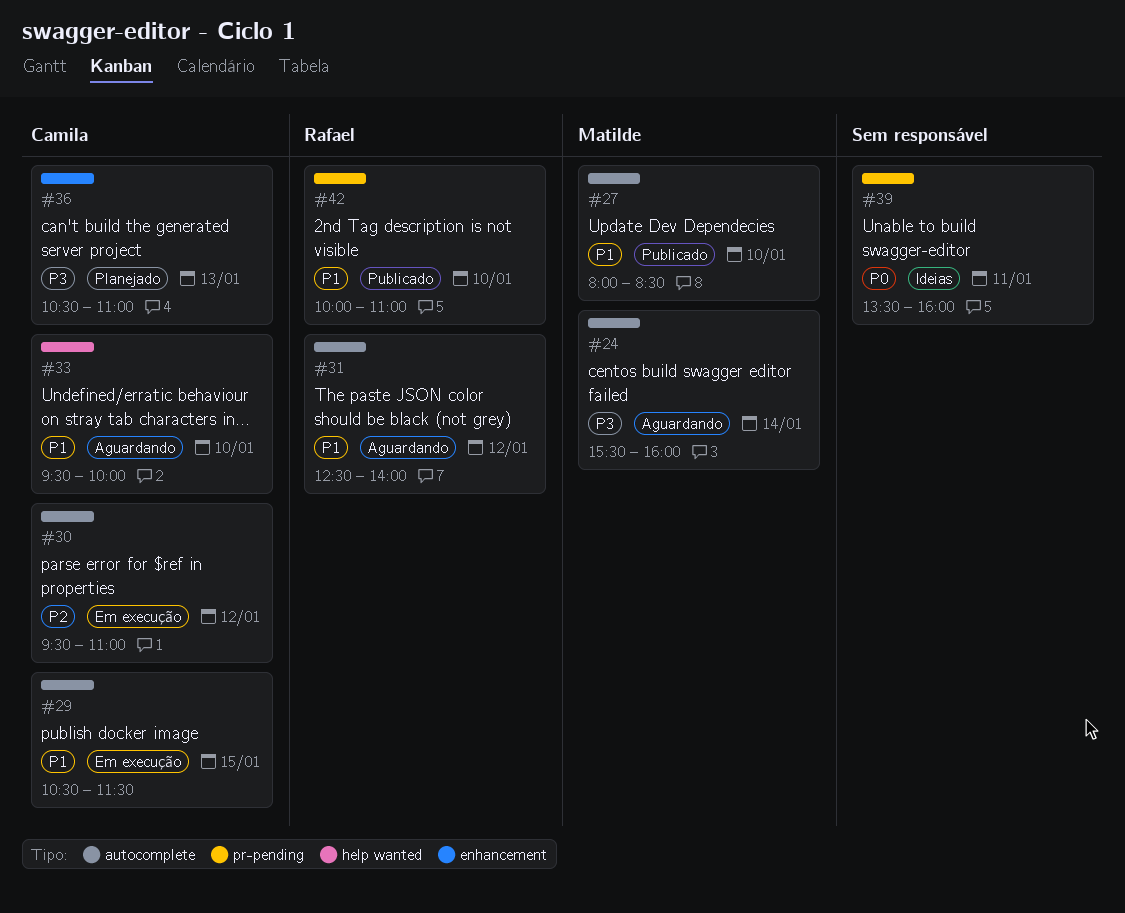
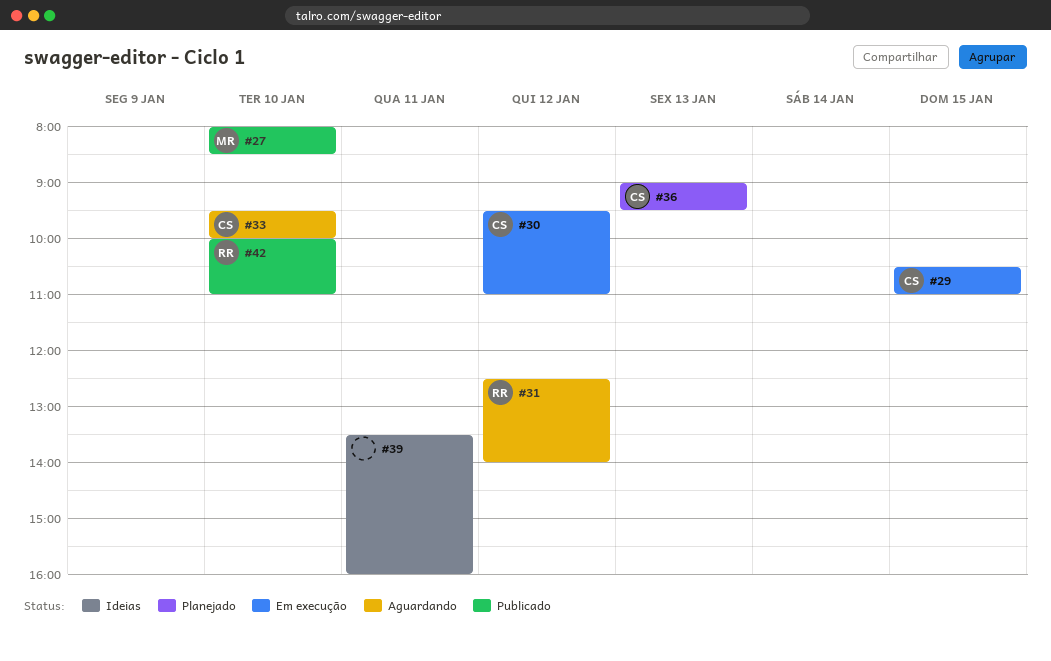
#24: present -> none
#29, ends: 11:30 -> 11:00
#36, begins: 10:30 -> 09:00
#36, ends: 11:00 -> 09:30

